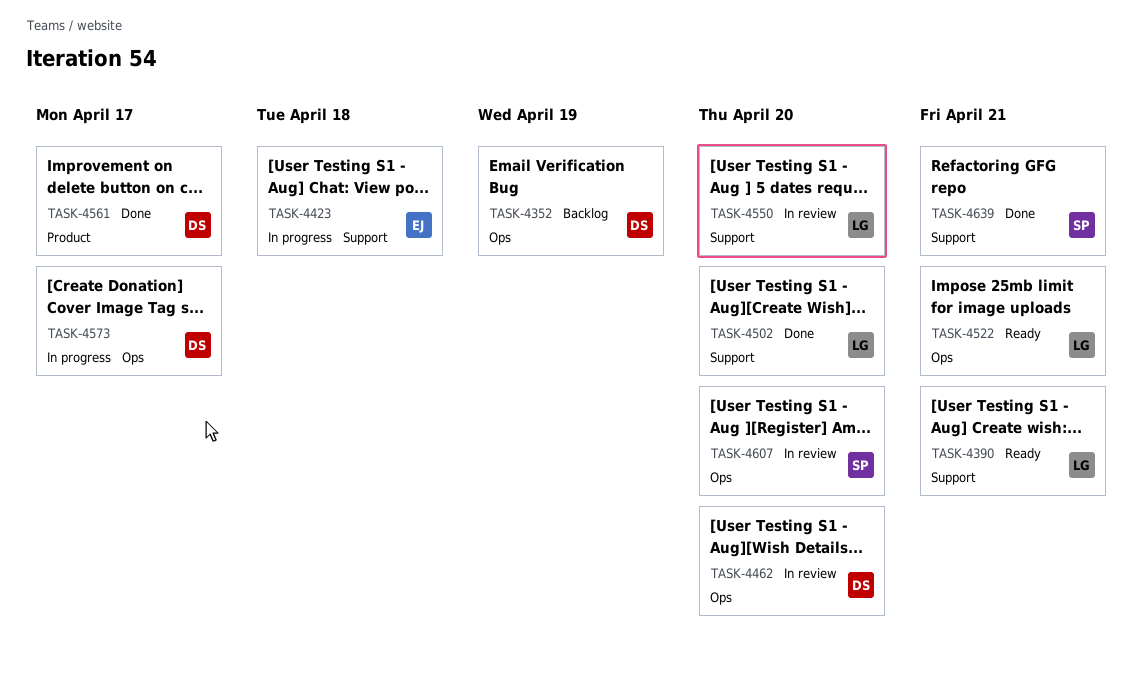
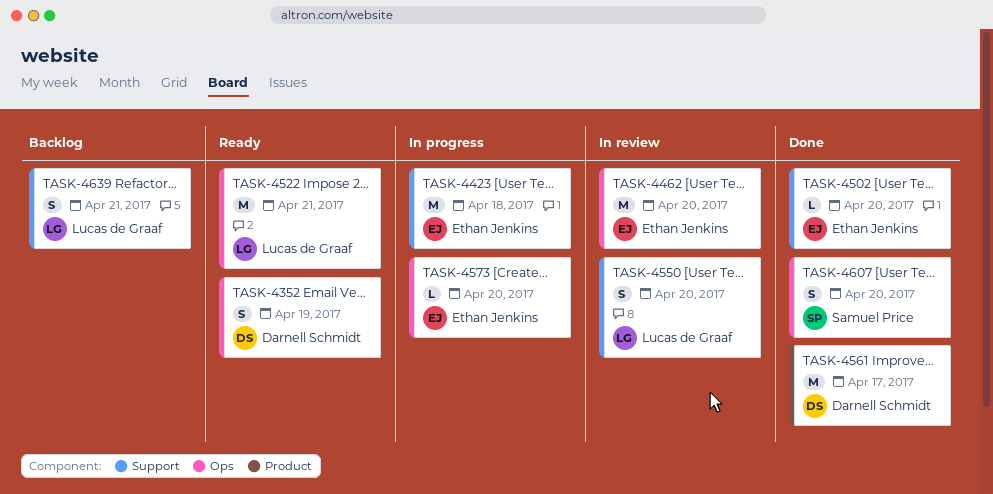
TASK-4352, status: Backlog -> Ready
TASK-4390: present -> none
TASK-4462, owner: Darnell Schmidt -> Ethan Jenkins
TASK-4502, owner: Lucas de Graaf -> Ethan Jenkins
TASK-4573, owner: Darnell Schmidt -> Ethan Jenkins
TASK-4573, due: Apr 17 -> Apr 20
TASK-4607, status: In review -> Done
TASK-4639, status: Done -> Backlog
TASK-4639, owner: Samuel Price -> Lucas de Graaf

